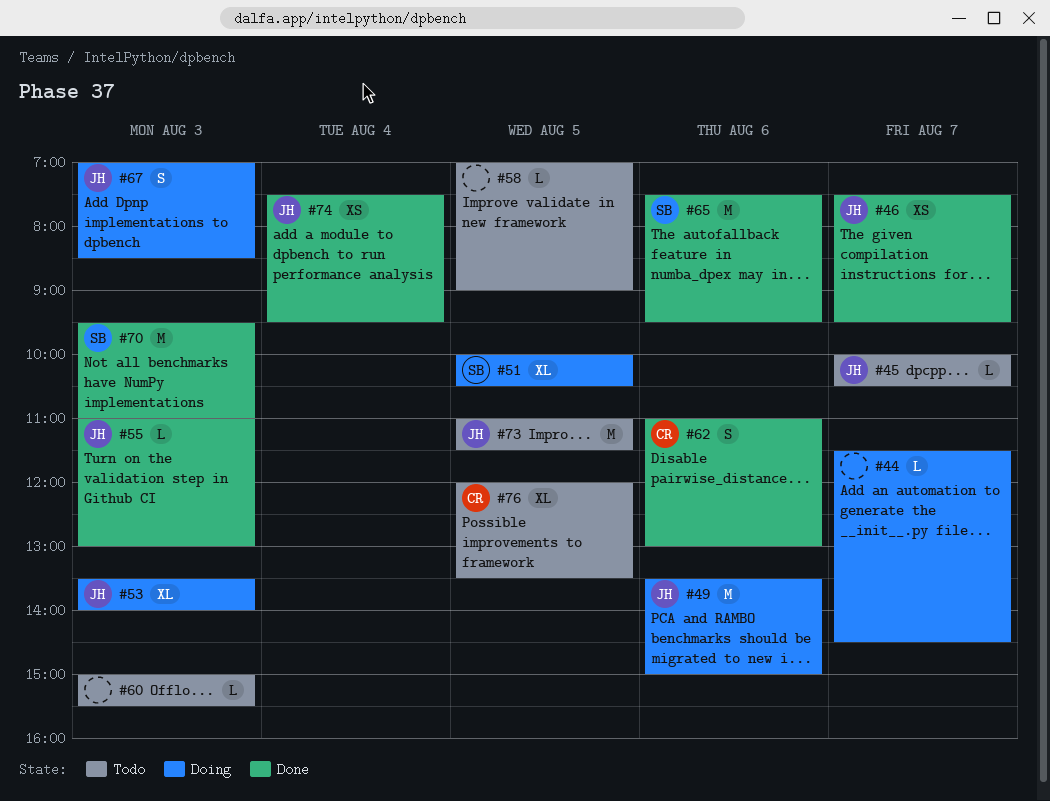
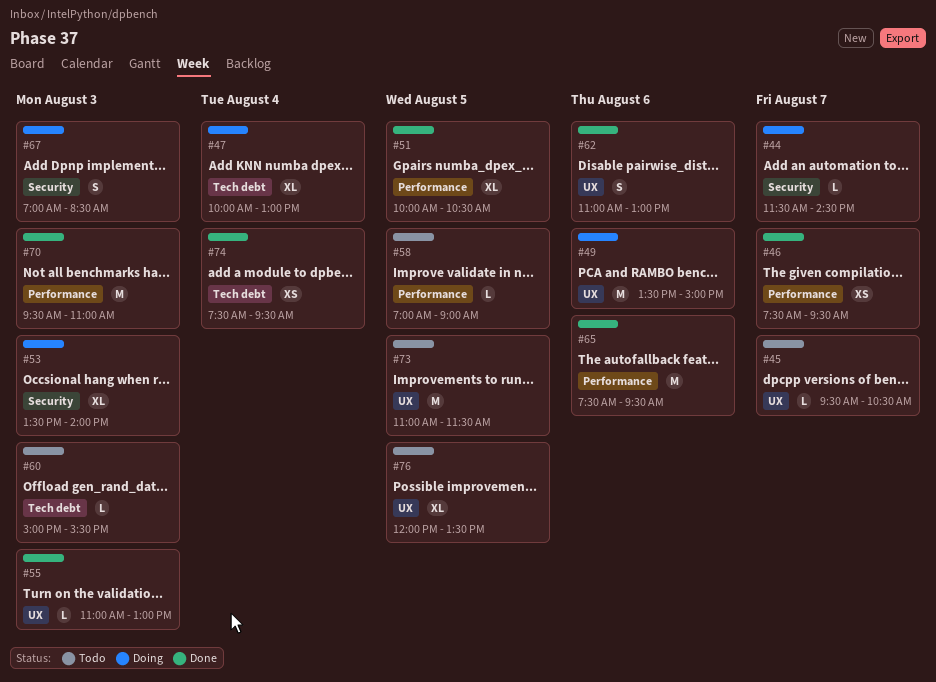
#45, begins: 10:00 -> 09:30
#47: none -> present
#51, status: Doing -> Done

